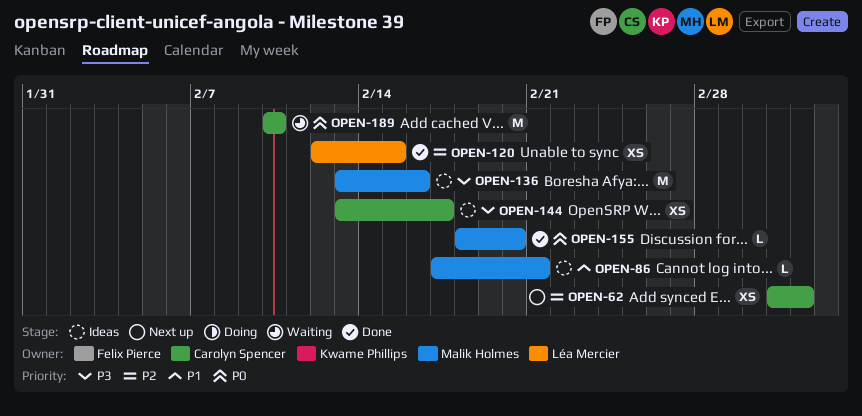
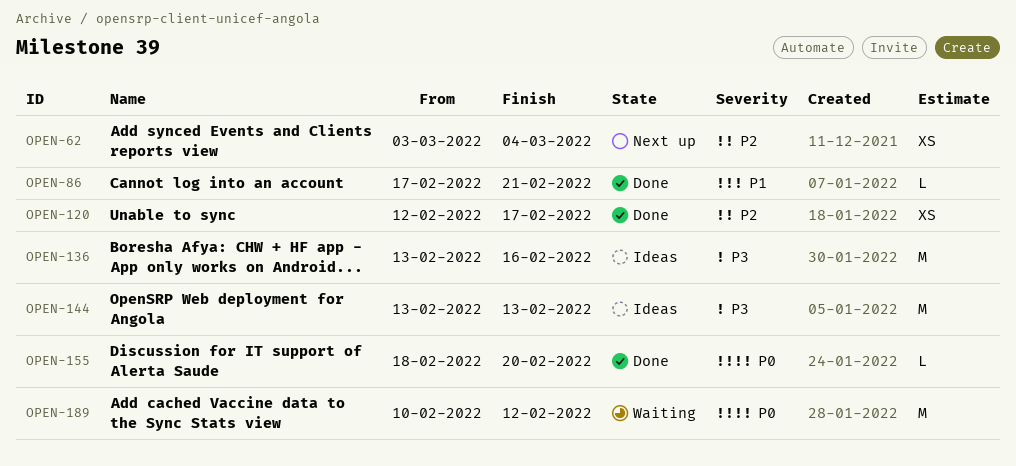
OPEN-86, status: Ideas -> Done
OPEN-120, due: Feb 15 -> Feb 17
OPEN-144, estimate: XS -> M
OPEN-144, due: Feb 17 -> Feb 13
OPEN-189, due: Feb 10 -> Feb 12

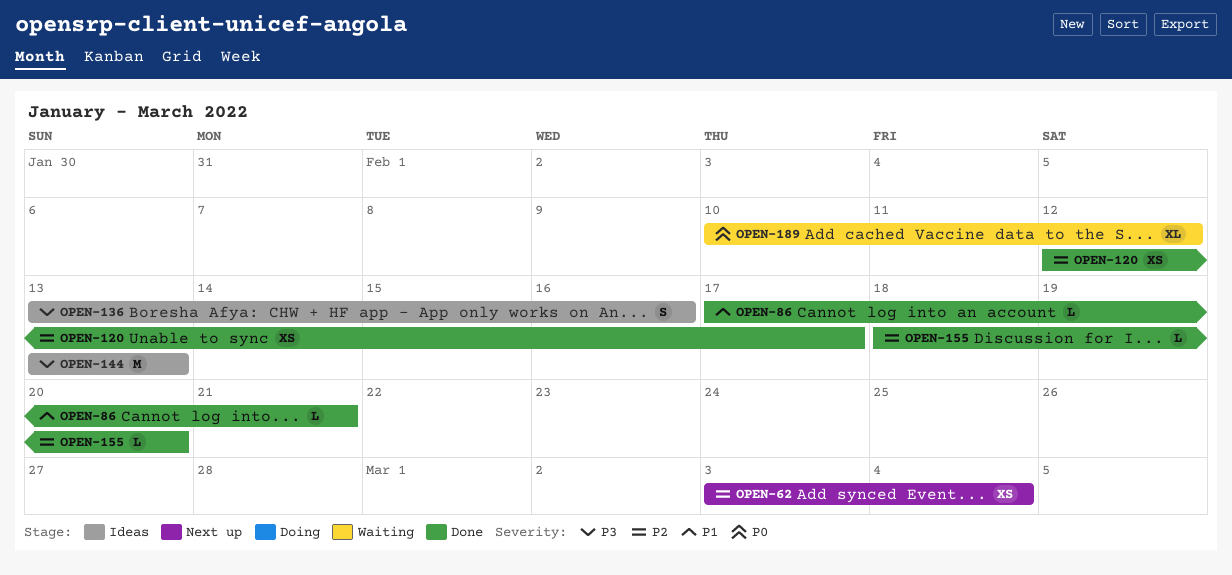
OPEN-136, estimate: M -> S
OPEN-155, priority: P0 -> P2
OPEN-189, estimate: M -> XL

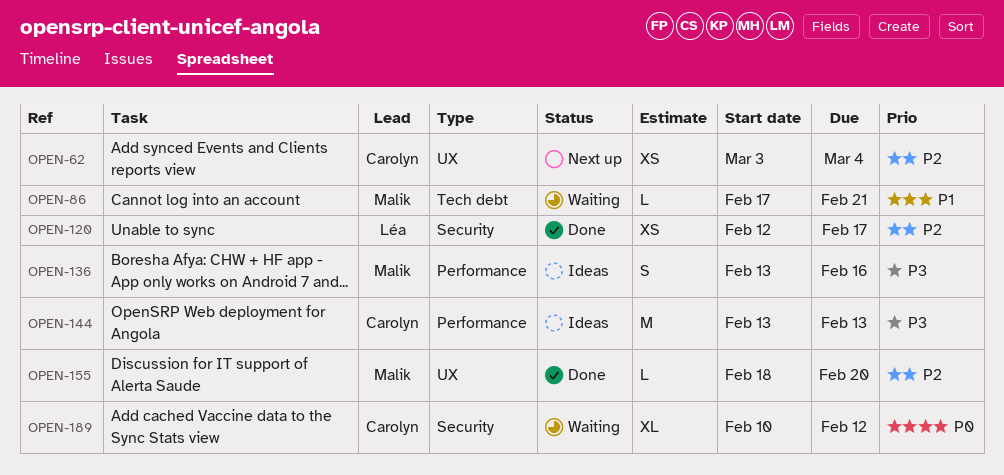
OPEN-86, status: Done -> Waiting

